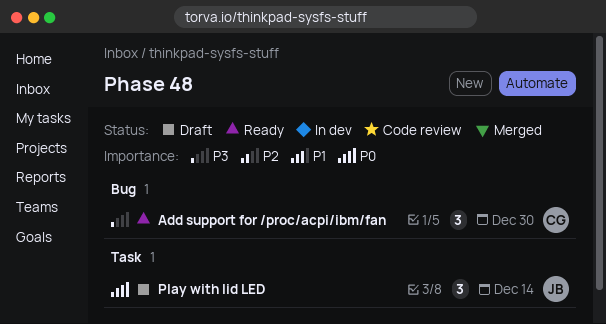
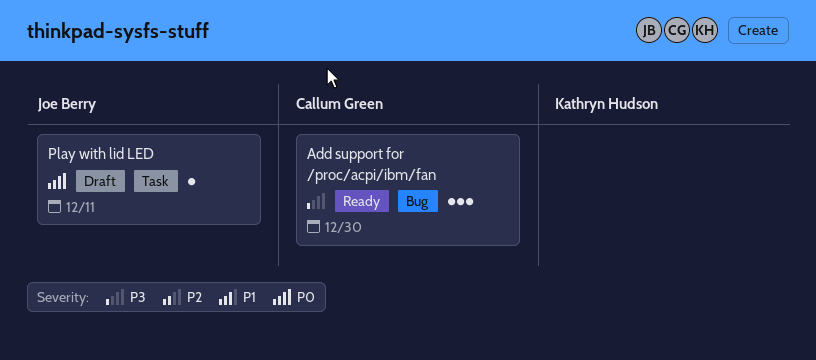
Play with lid LED, estimate: 3 -> 1
Play with lid LED, due: Dec 14 -> Dec 11

